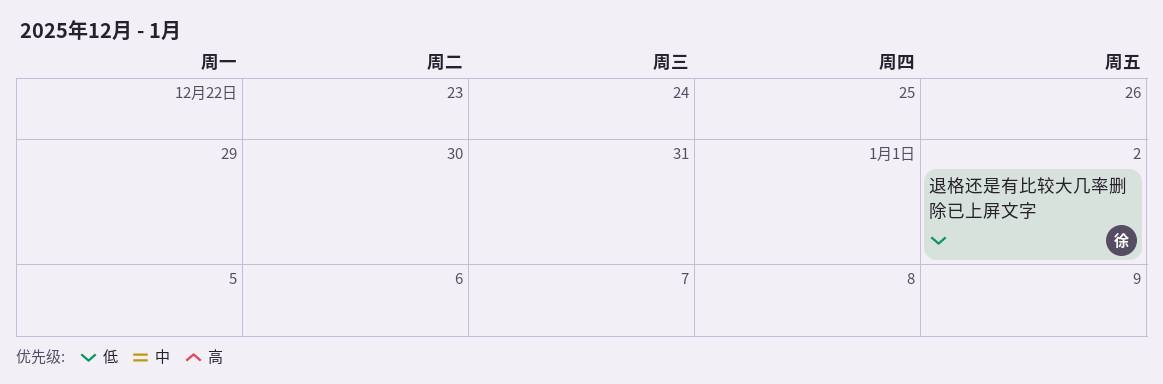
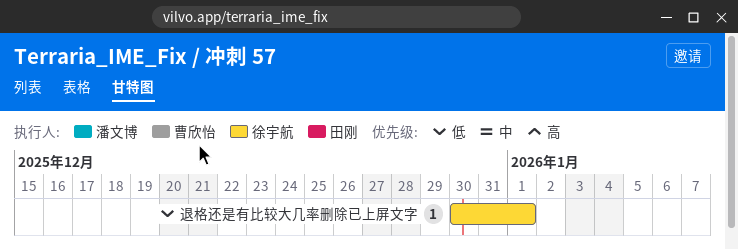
退格还是有比较大几率删除已上屏文字, due: Jan 2 -> Jan 1

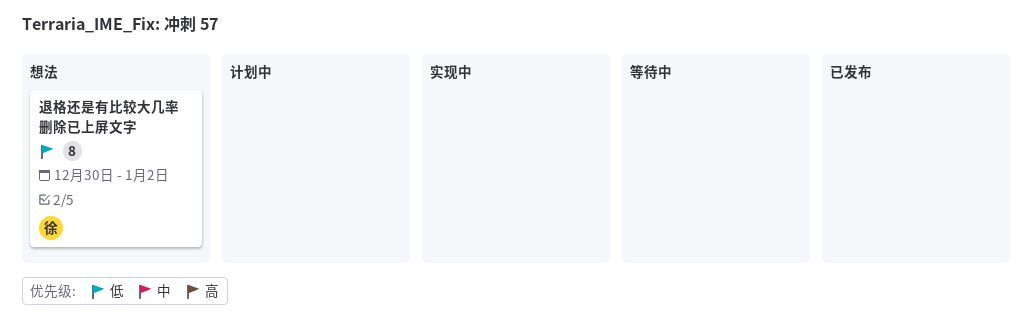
退格还是有比较大几率删除已上屏文字, estimate: 1 -> 8
退格还是有比较大几率删除已上屏文字, due: Jan 1 -> Jan 2

